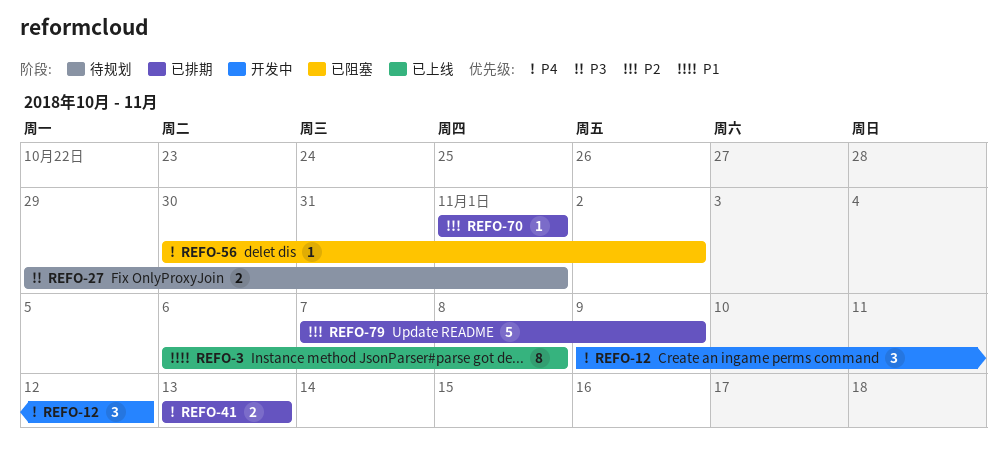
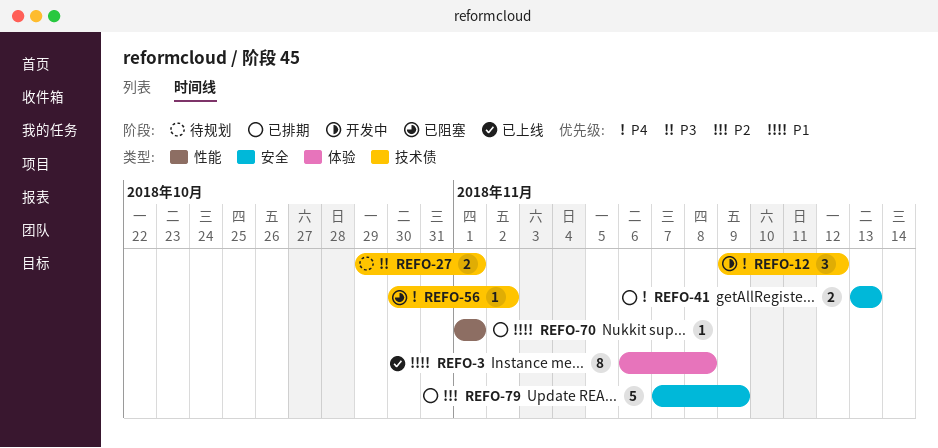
REFO-70, priority: P2 -> P1

